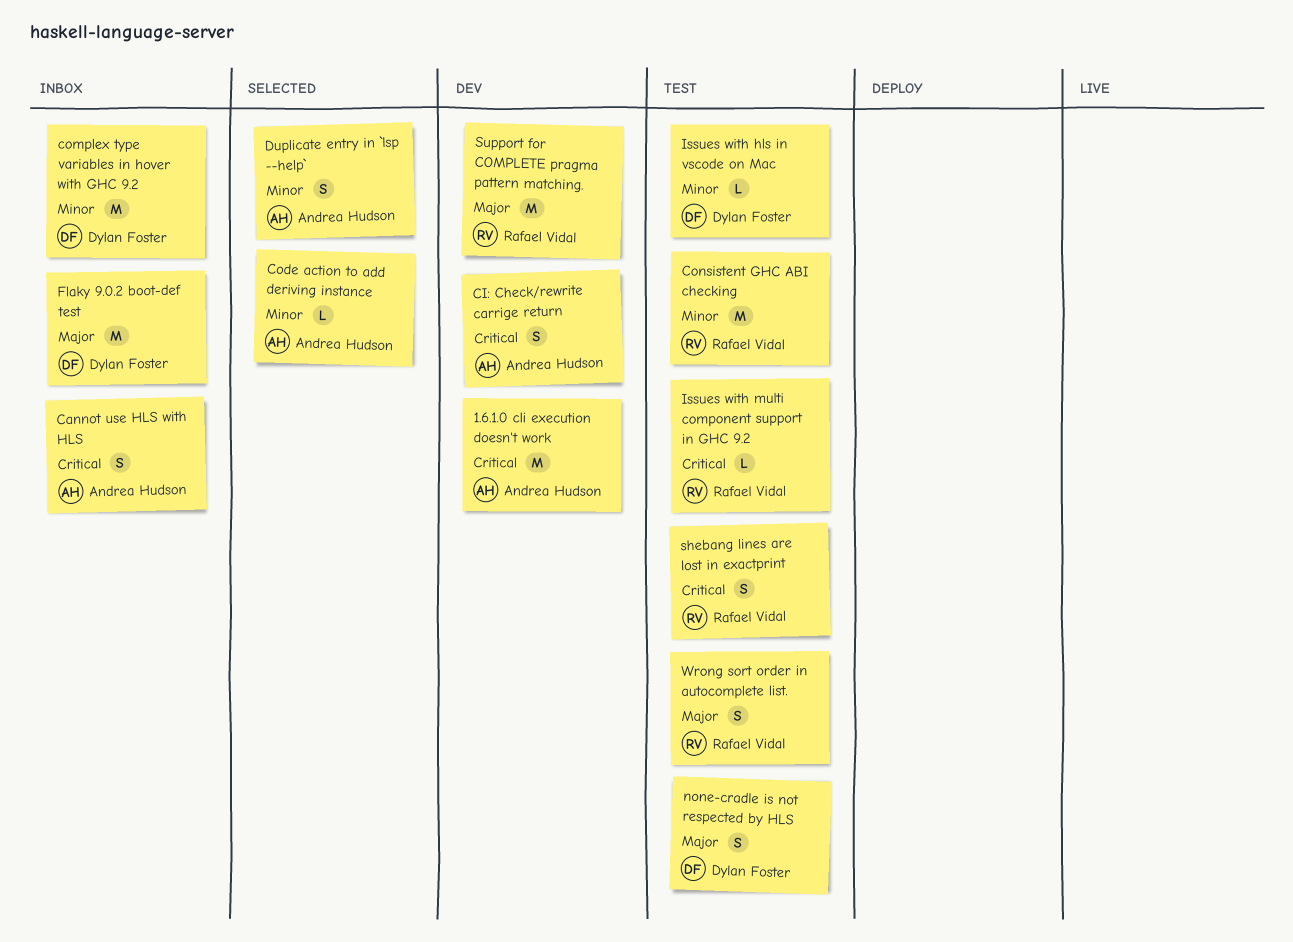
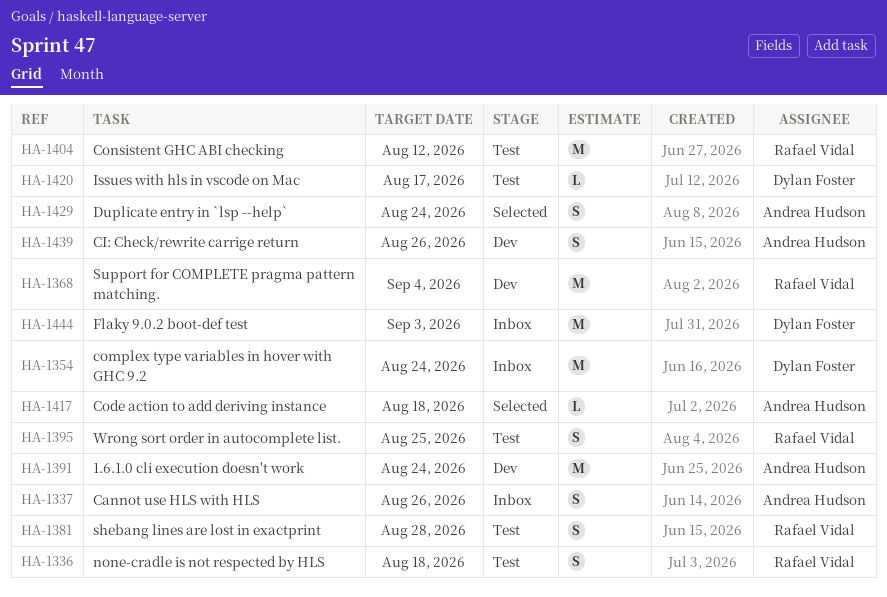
Issues with multi component support in GHC 9.2: present -> none
none-cradle is not respected by HLS, owner: Dylan Foster -> Rafael Vidal

